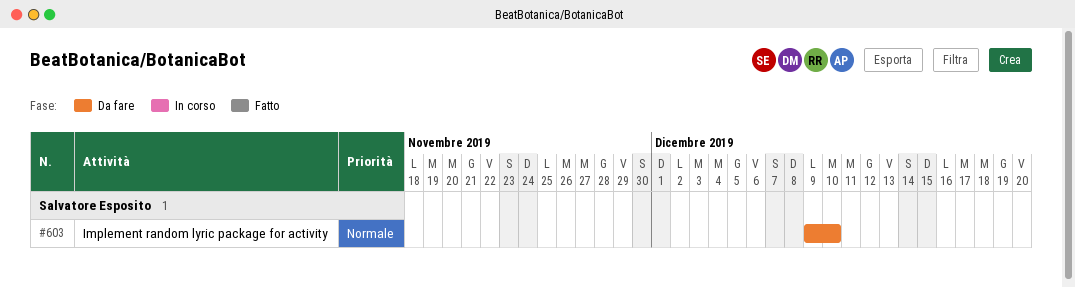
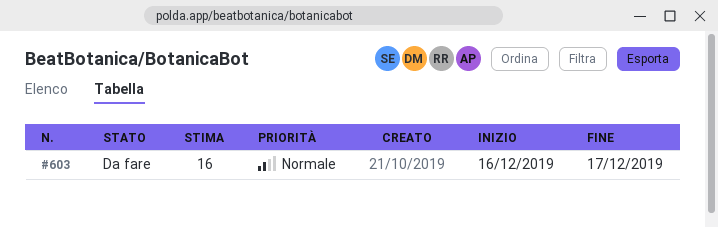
#603, start: Dec 9 -> Dec 16
#603, due: Dec 10 -> Dec 17

